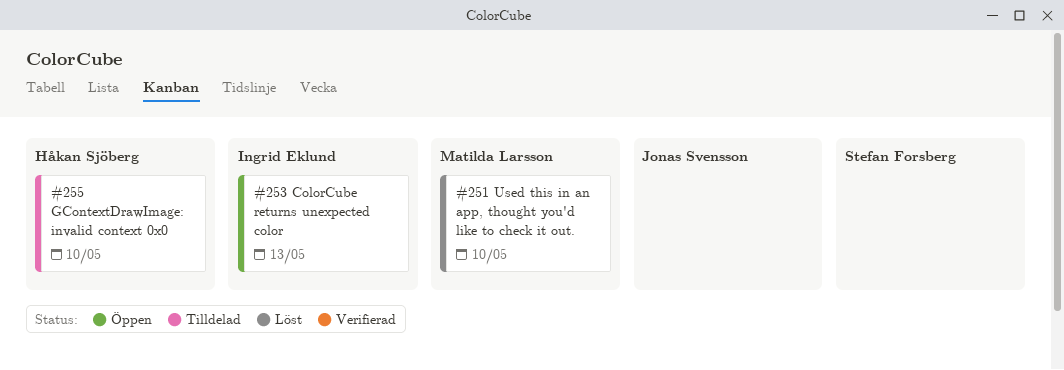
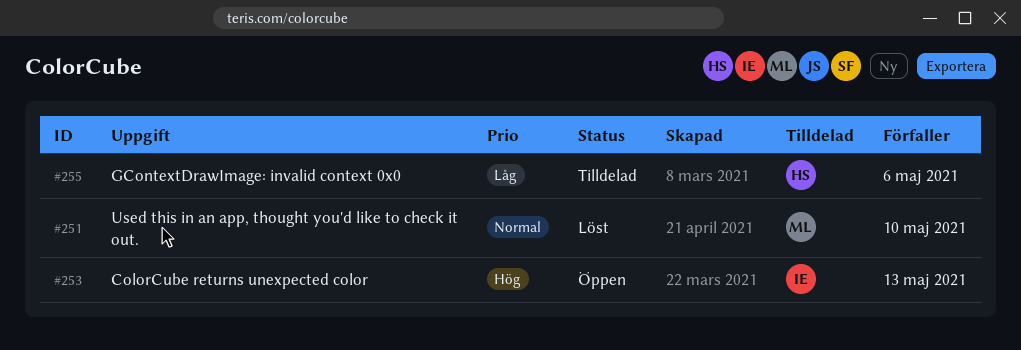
#255, due: May 10 -> May 6

